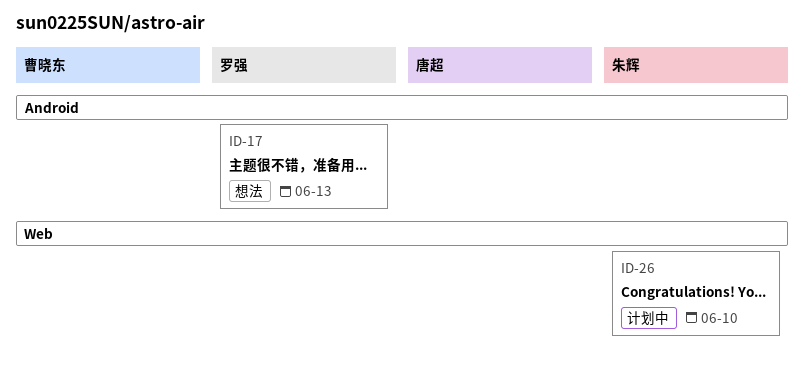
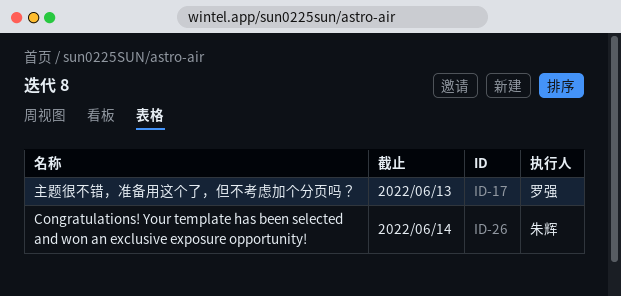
ID-26, due: Jun 10 -> Jun 14

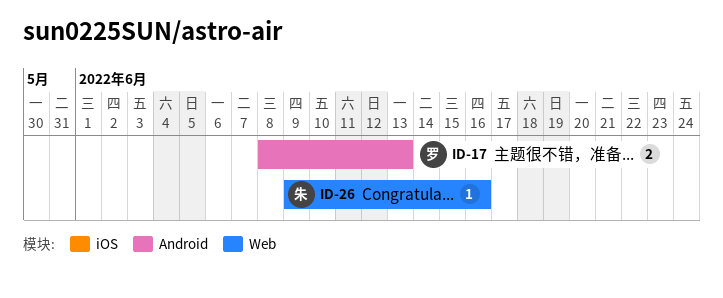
ID-26, due: Jun 14 -> Jun 16

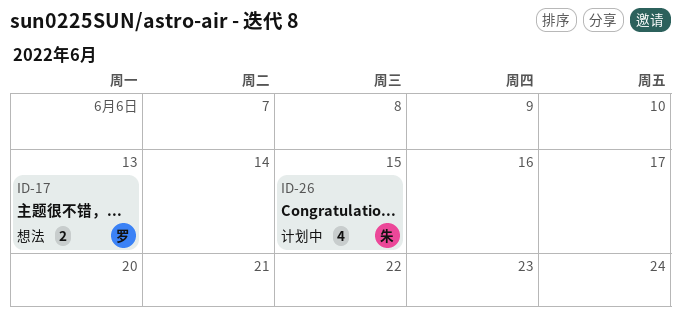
ID-26, estimate: 1 -> 4
ID-26, due: Jun 16 -> Jun 15

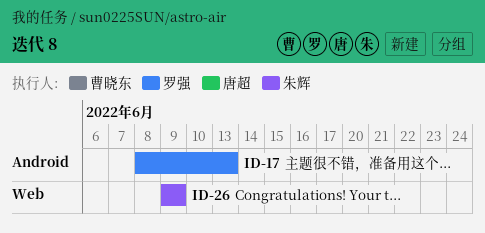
ID-26, due: Jun 15 -> Jun 9

